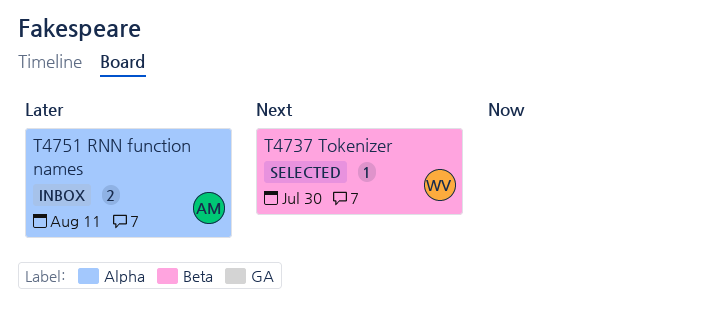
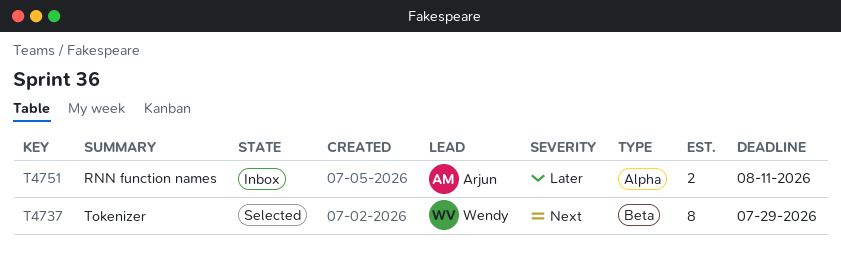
T4737, estimate: 1 -> 8
T4737, due: Jul 30 -> Jul 29

